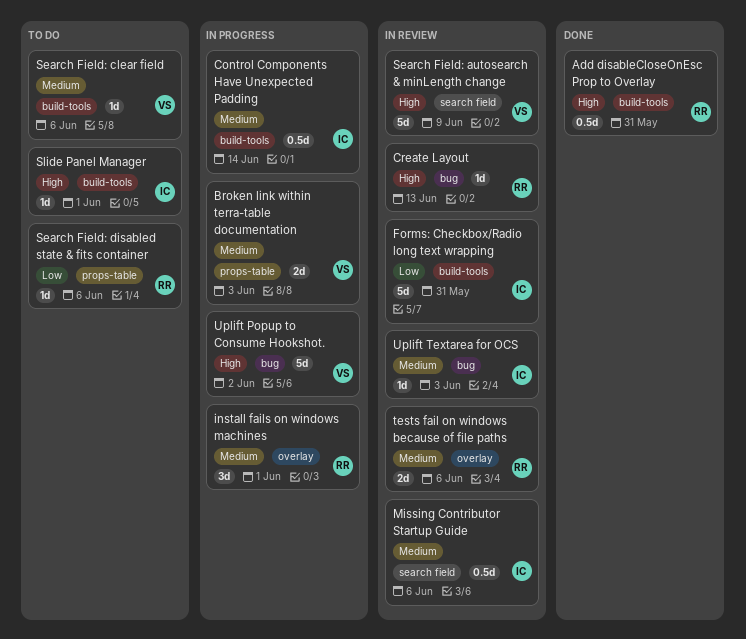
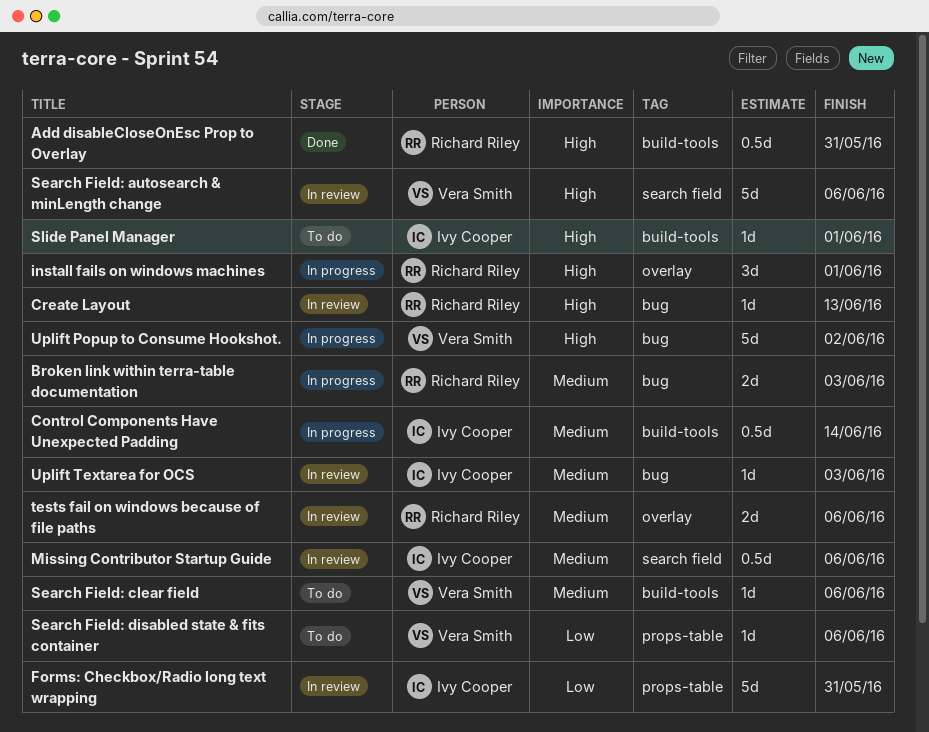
Broken link within terra-table documentation, owner: Vera Smith -> Richard Riley
Broken link within terra-table documentation, label: props-table -> bug
Forms: Checkbox/Radio long text wrapping, label: build-tools -> props-table
install fails on windows machines, priority: Medium -> High
Search Field: autosearch & minLength change, due: Jun 9 -> Jun 6
Search Field: disabled state & fits container, owner: Richard Riley -> Vera Smith

